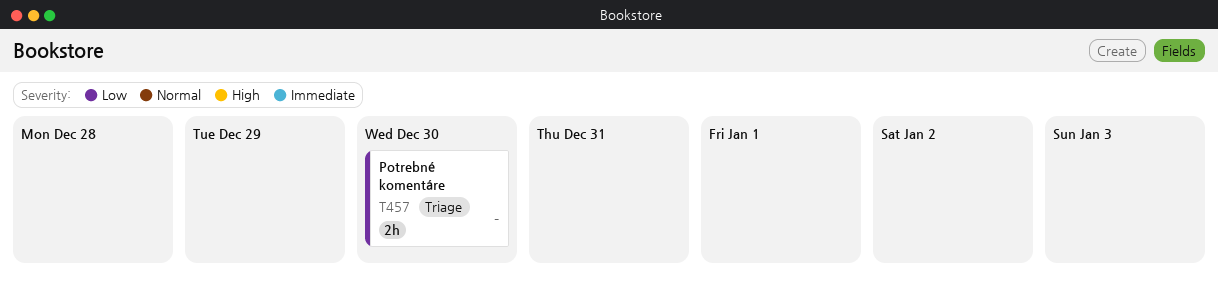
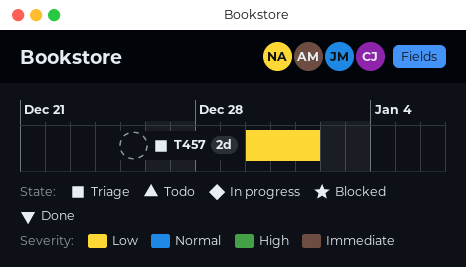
T457, estimate: 2h -> 2d
T457, due: Dec 30 -> Jan 1

